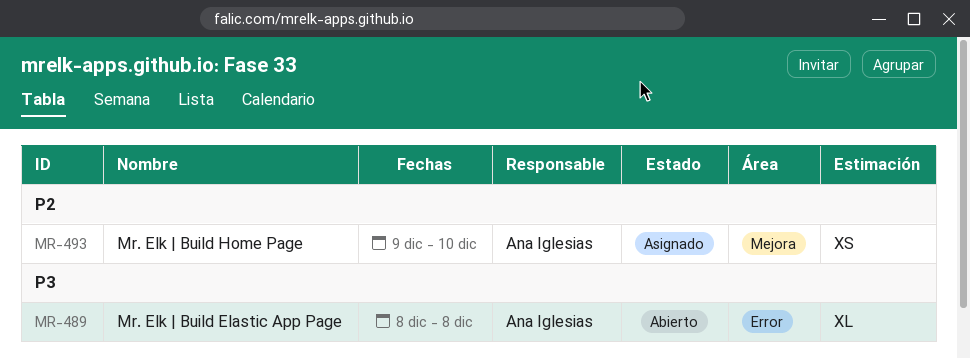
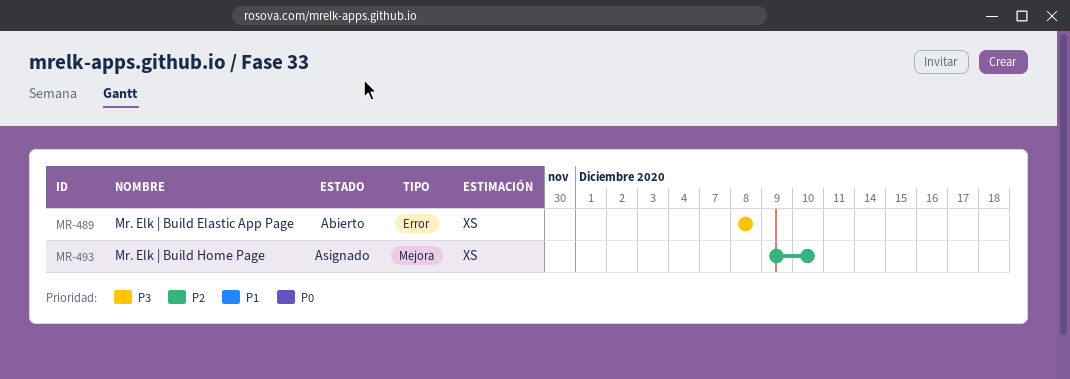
MR-489, estimate: XL -> XS

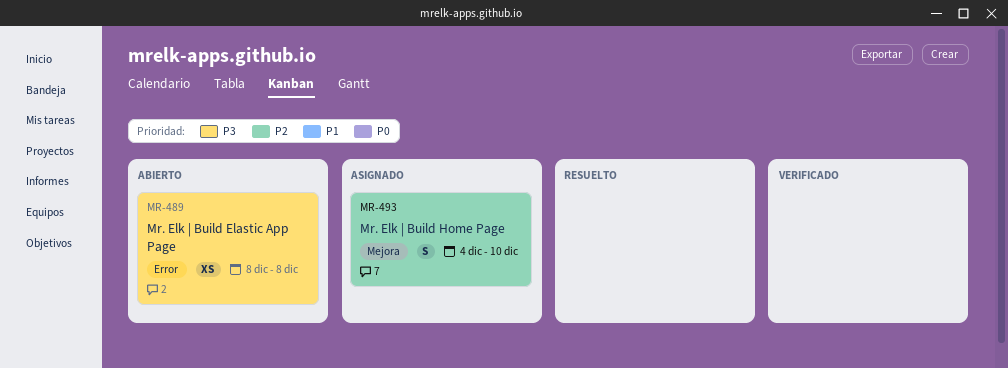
MR-493, estimate: XS -> S
MR-493, start: Dec 9 -> Dec 4

